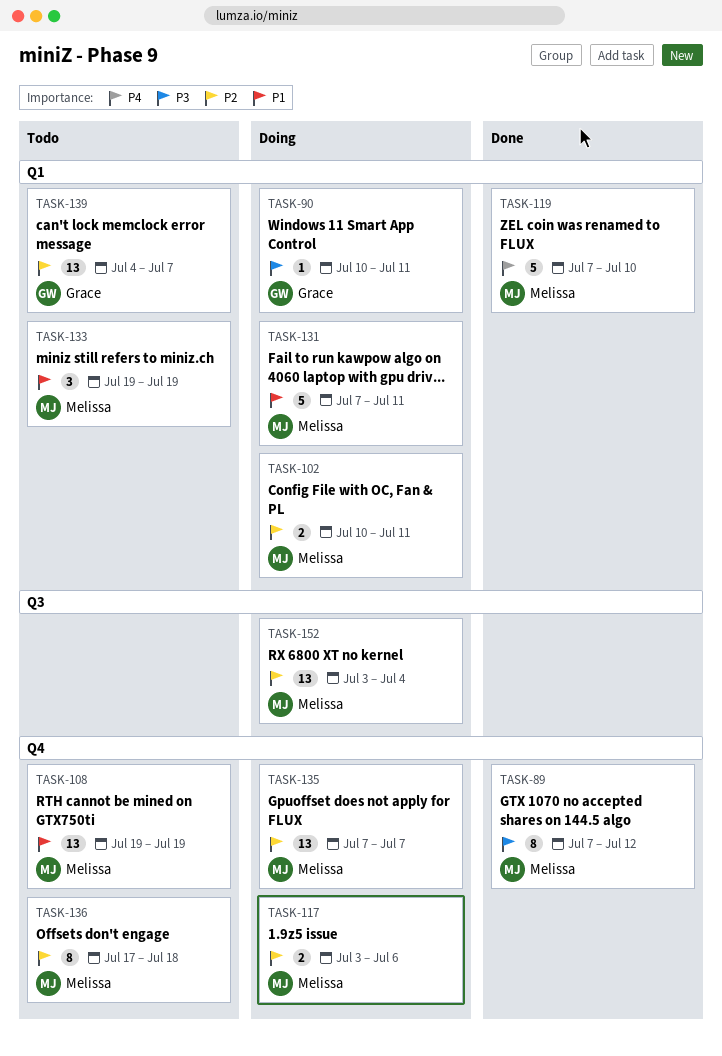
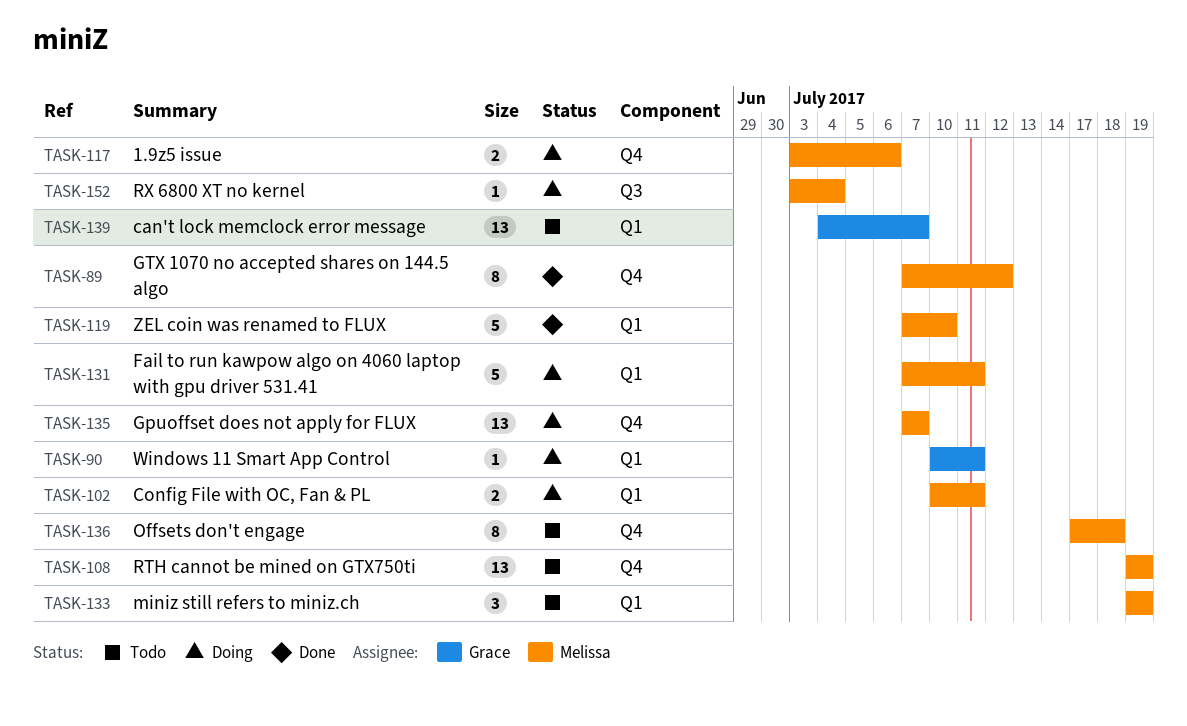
TASK-152, estimate: 13 -> 1

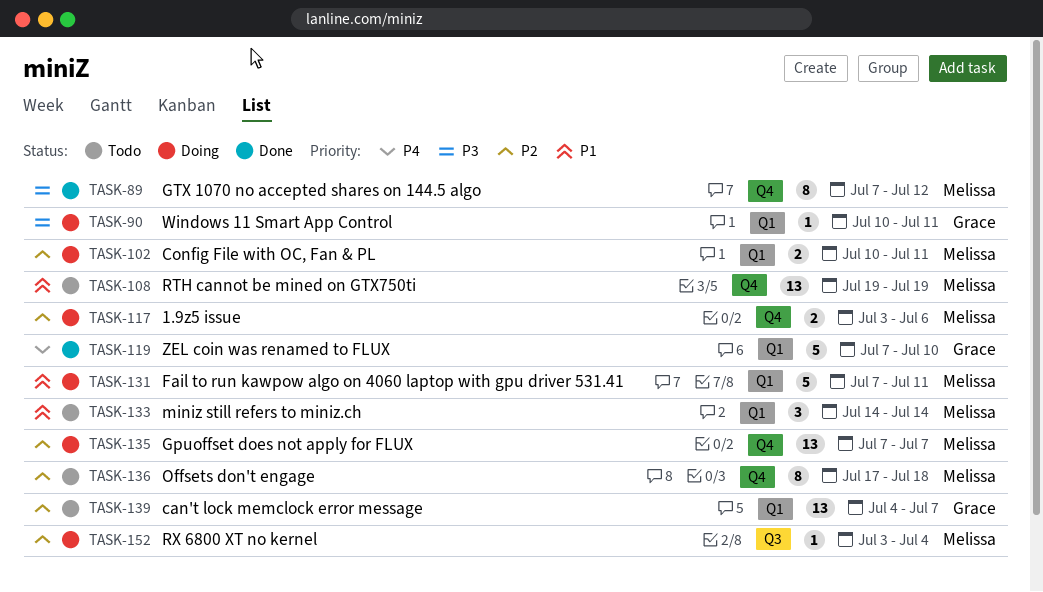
TASK-119, owner: Melissa -> Grace
TASK-133, start: Jul 19 -> Jul 14
TASK-133, due: Jul 19 -> Jul 14

